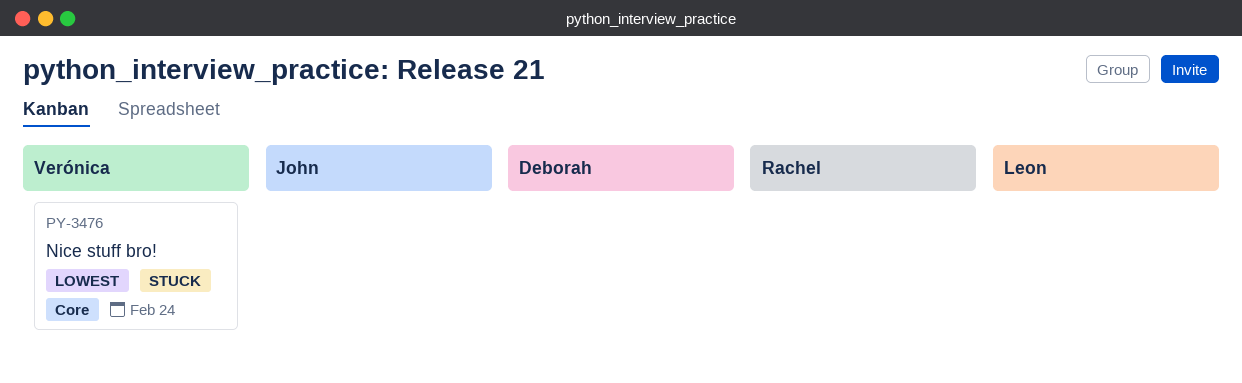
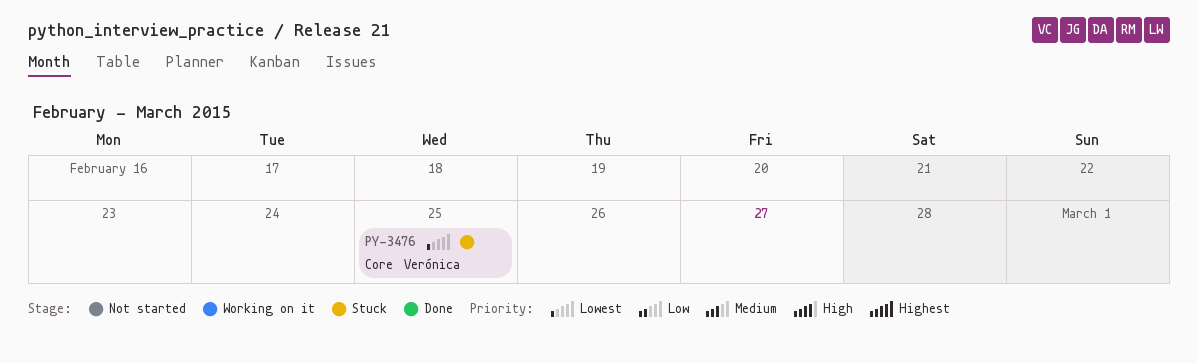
PY-3476, due: Feb 24 -> Feb 25

